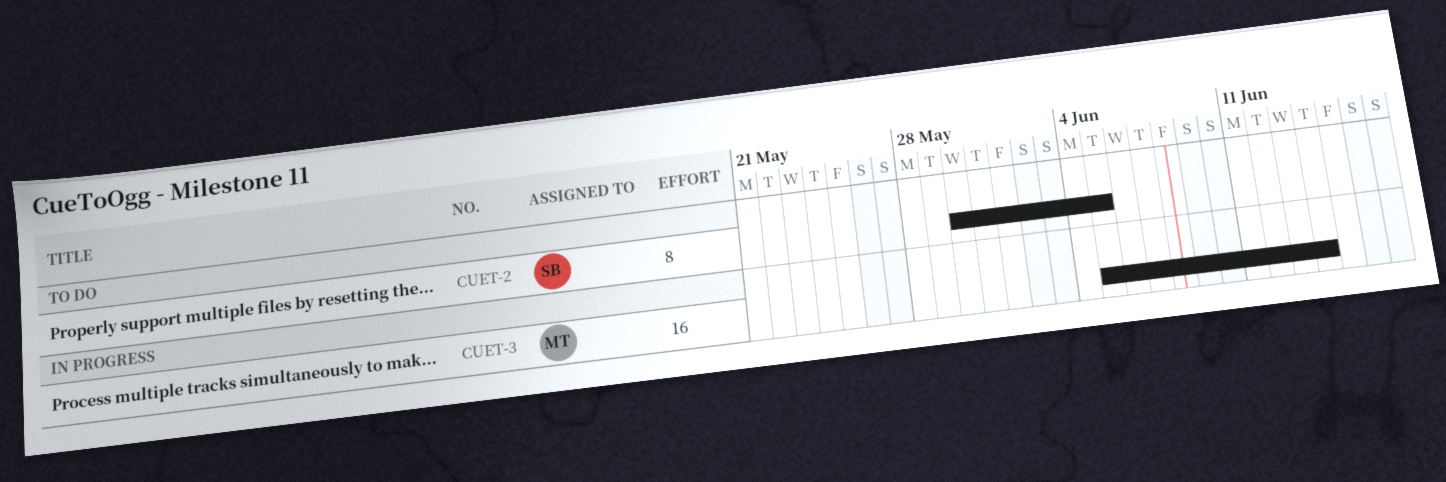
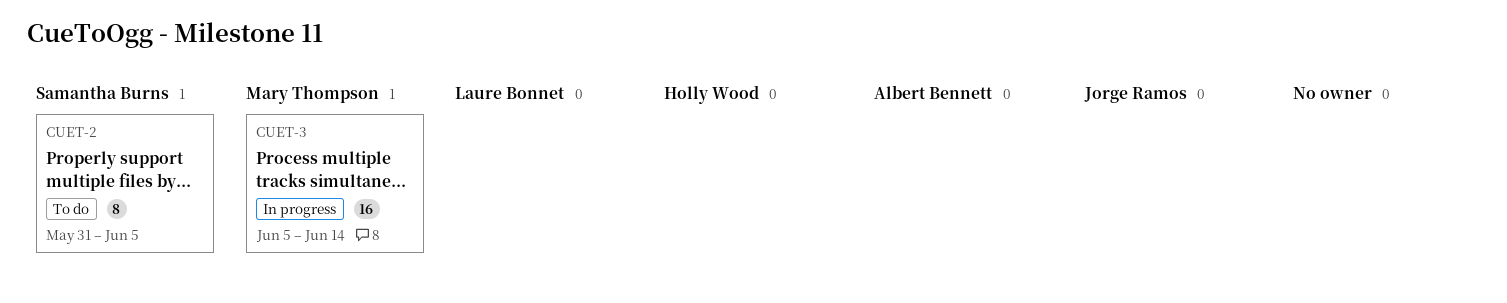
CUET-2, start: May 30 -> May 31

